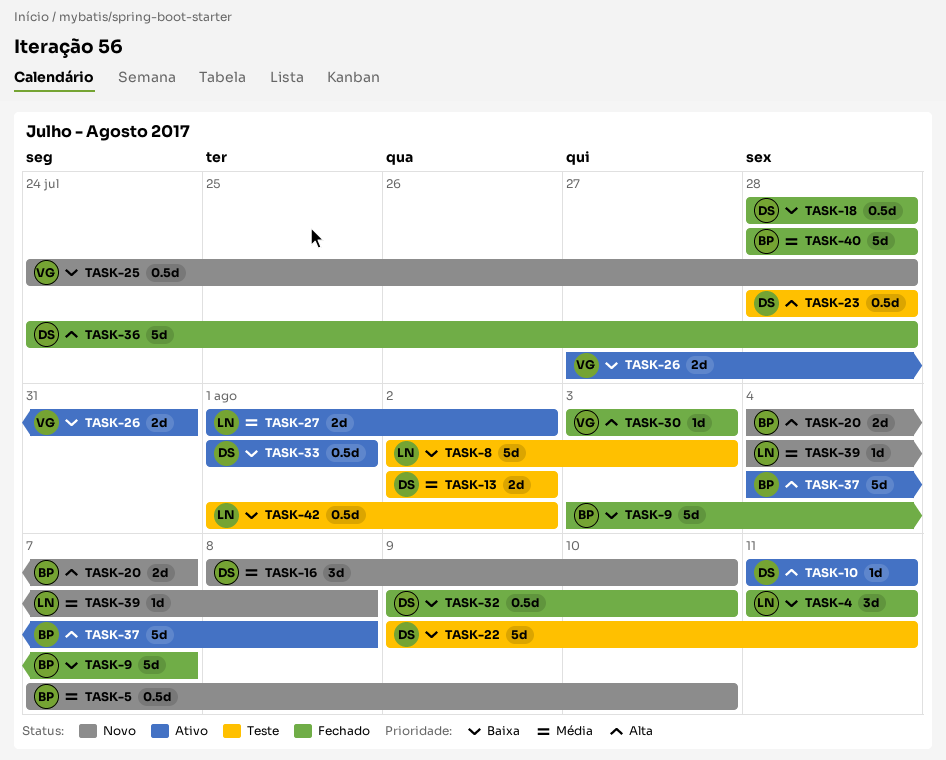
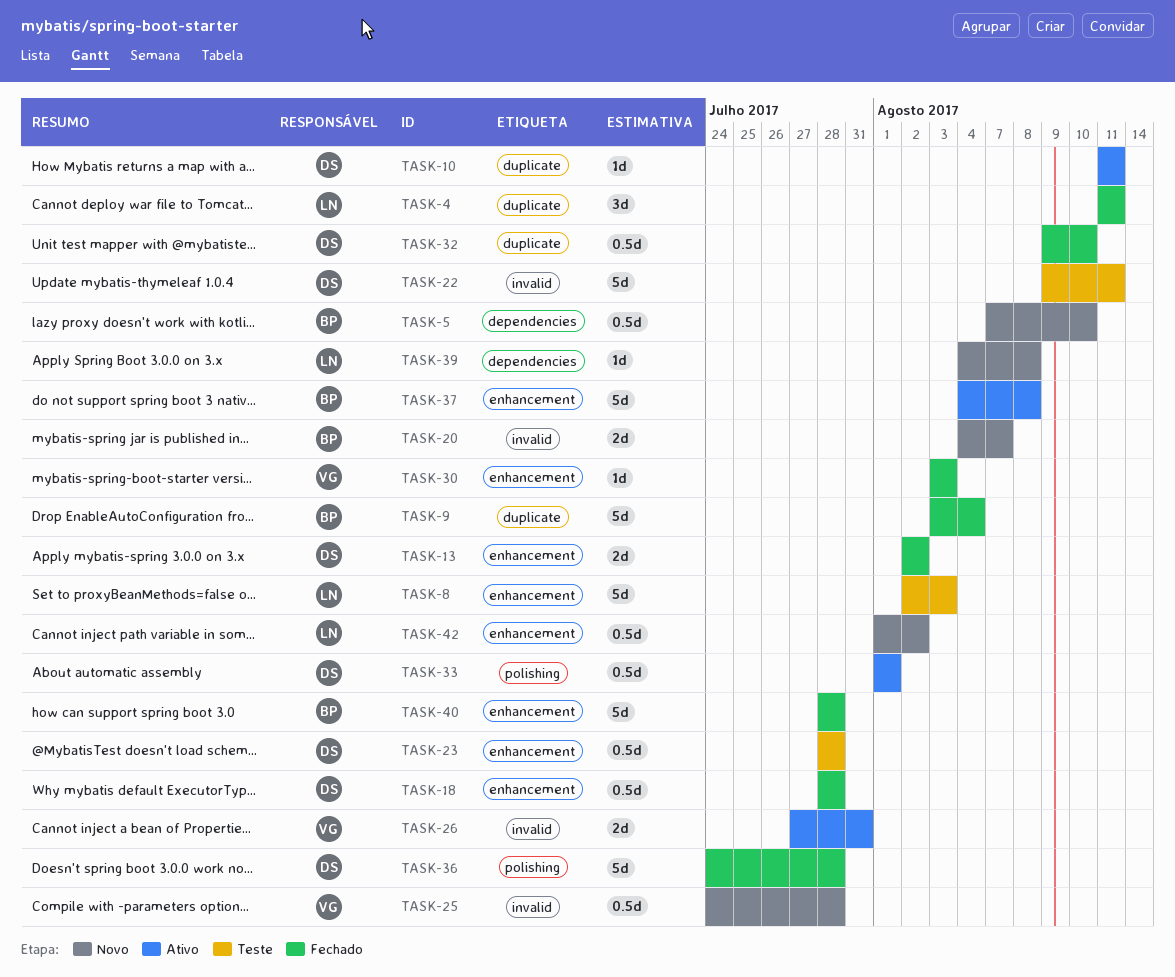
TASK-9, due: Aug 7 -> Aug 4
TASK-13, status: Teste -> Fechado
TASK-16: present -> none
TASK-27: present -> none
TASK-42, status: Teste -> Novo

